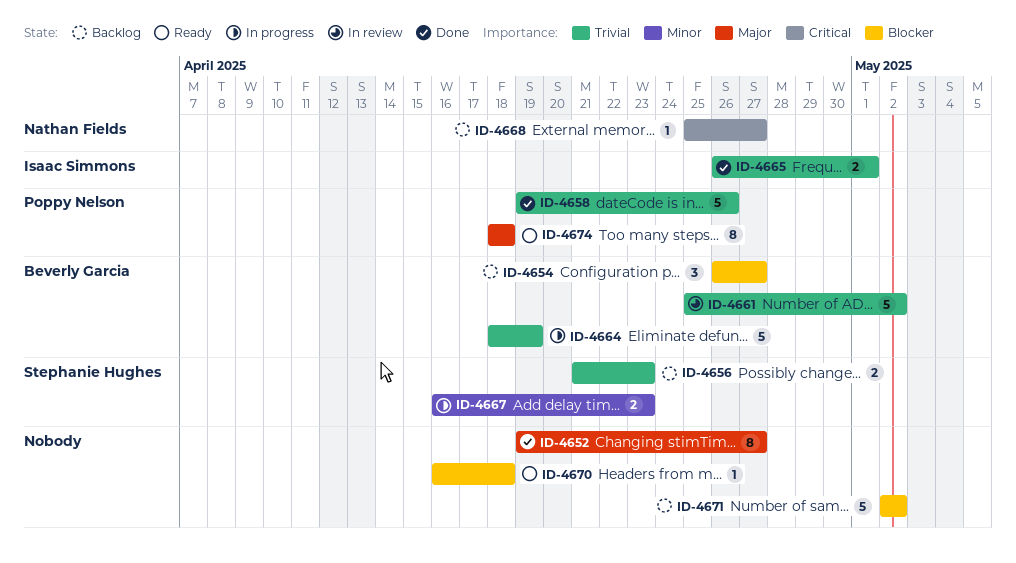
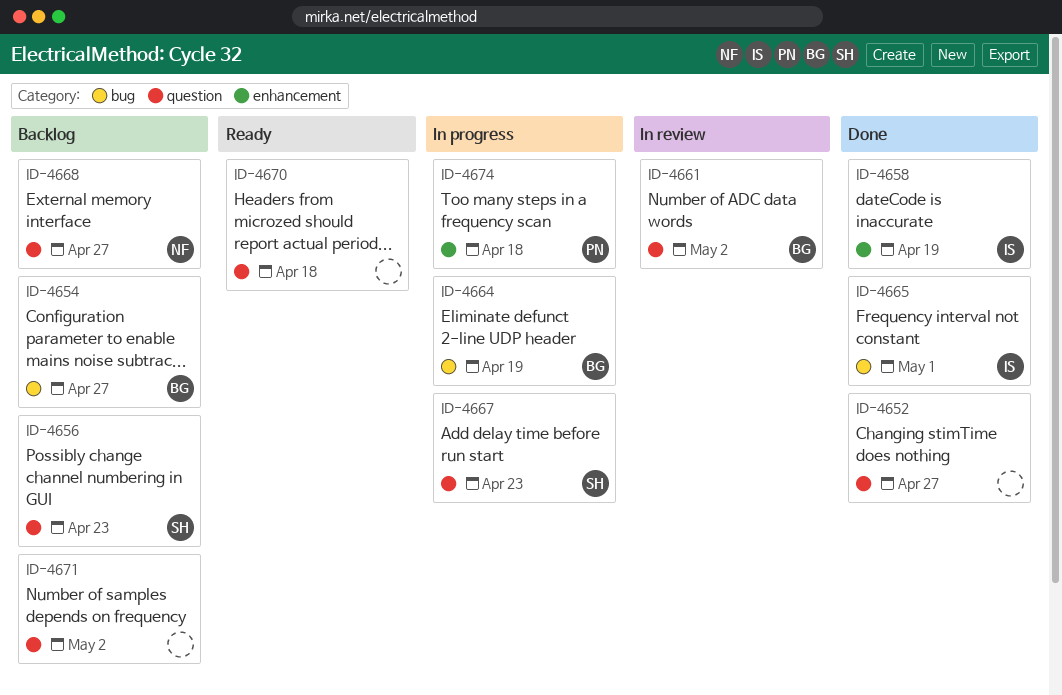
ID-4658, owner: Poppy Nelson -> Isaac Simmons
ID-4658, due: Apr 26 -> Apr 19
ID-4674, status: Ready -> In progress

